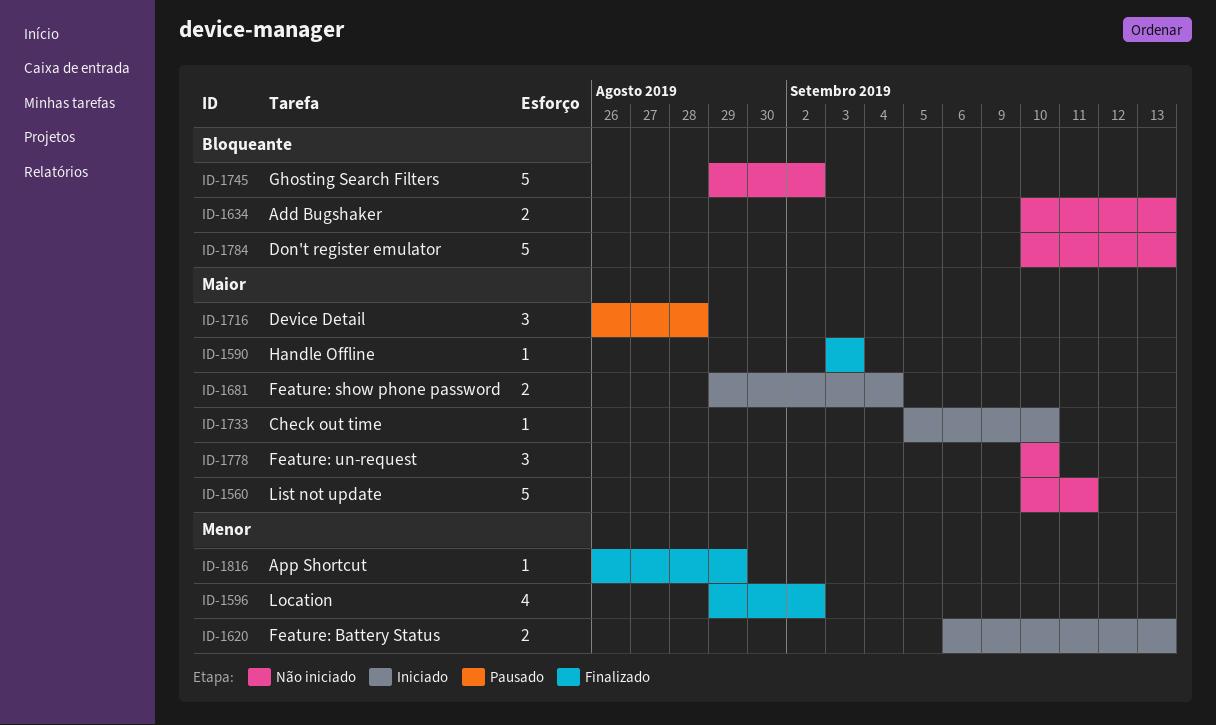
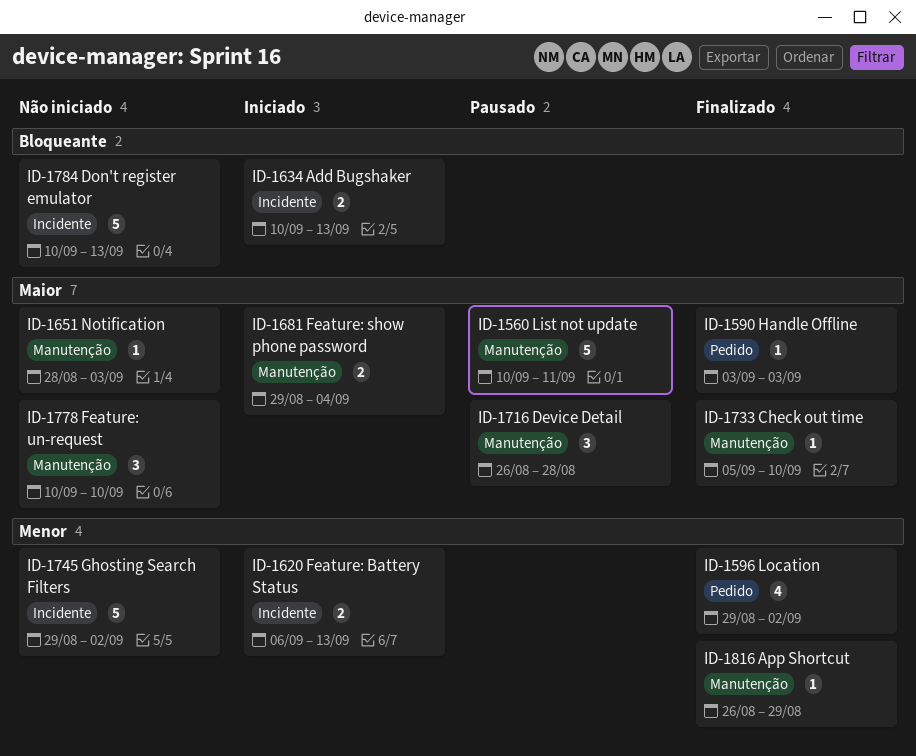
ID-1560, status: Não iniciado -> Pausado
ID-1634, status: Não iniciado -> Iniciado
ID-1651: none -> present
ID-1733, status: Iniciado -> Finalizado
ID-1745, priority: Bloqueante -> Menor

